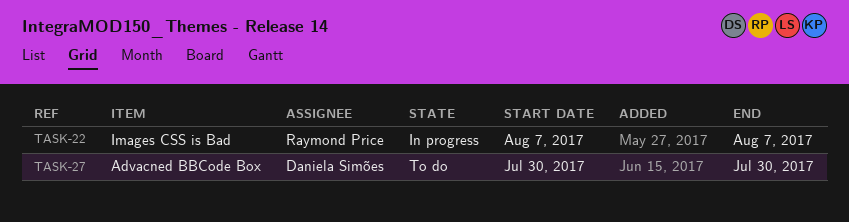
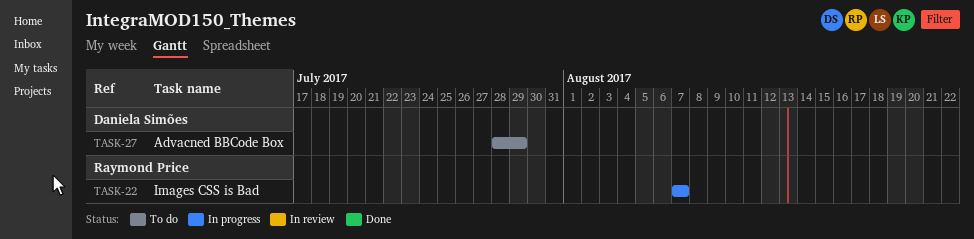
TASK-27, start: Jul 30 -> Jul 28
TASK-27, due: Jul 30 -> Jul 29

